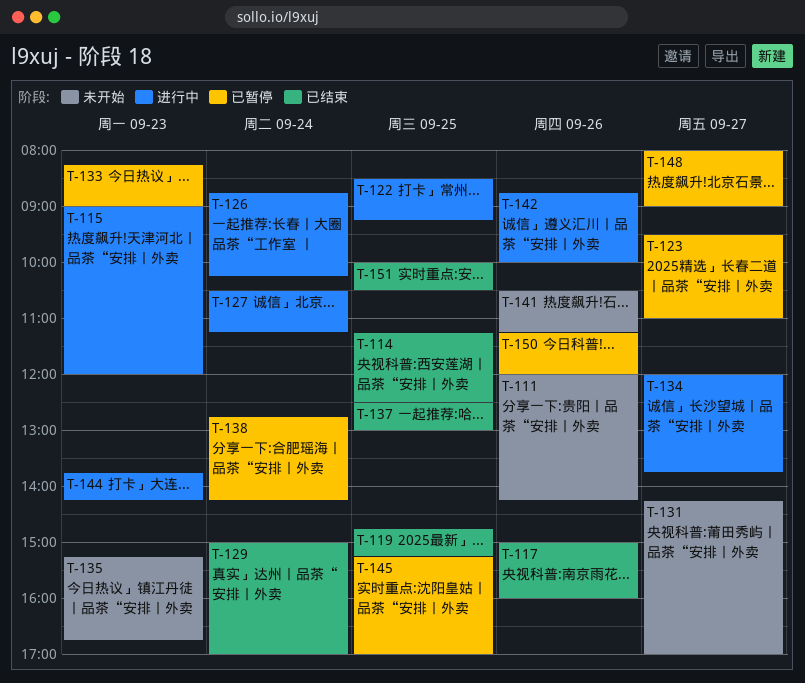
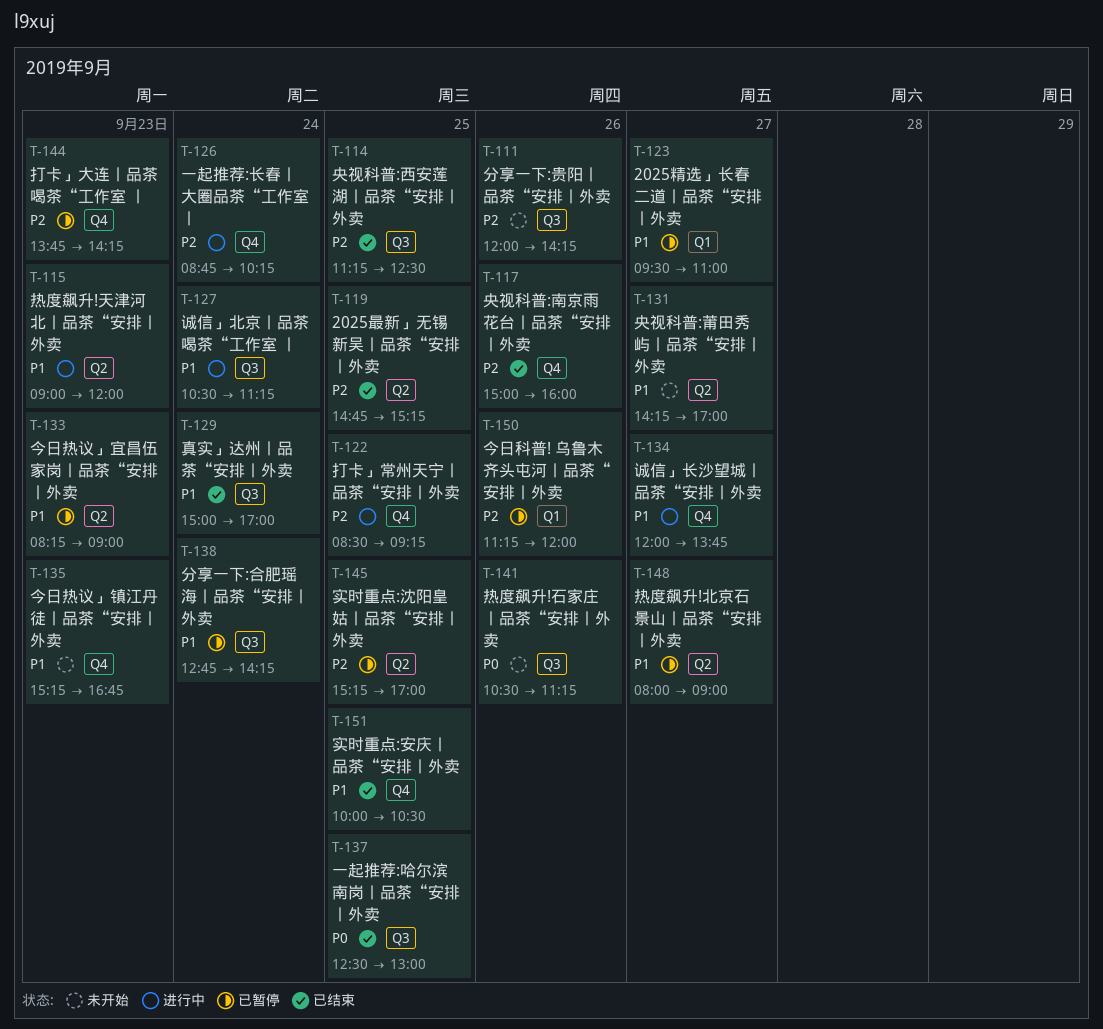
T-142: present -> none
T-144, status: 进行中 -> 已暂停

